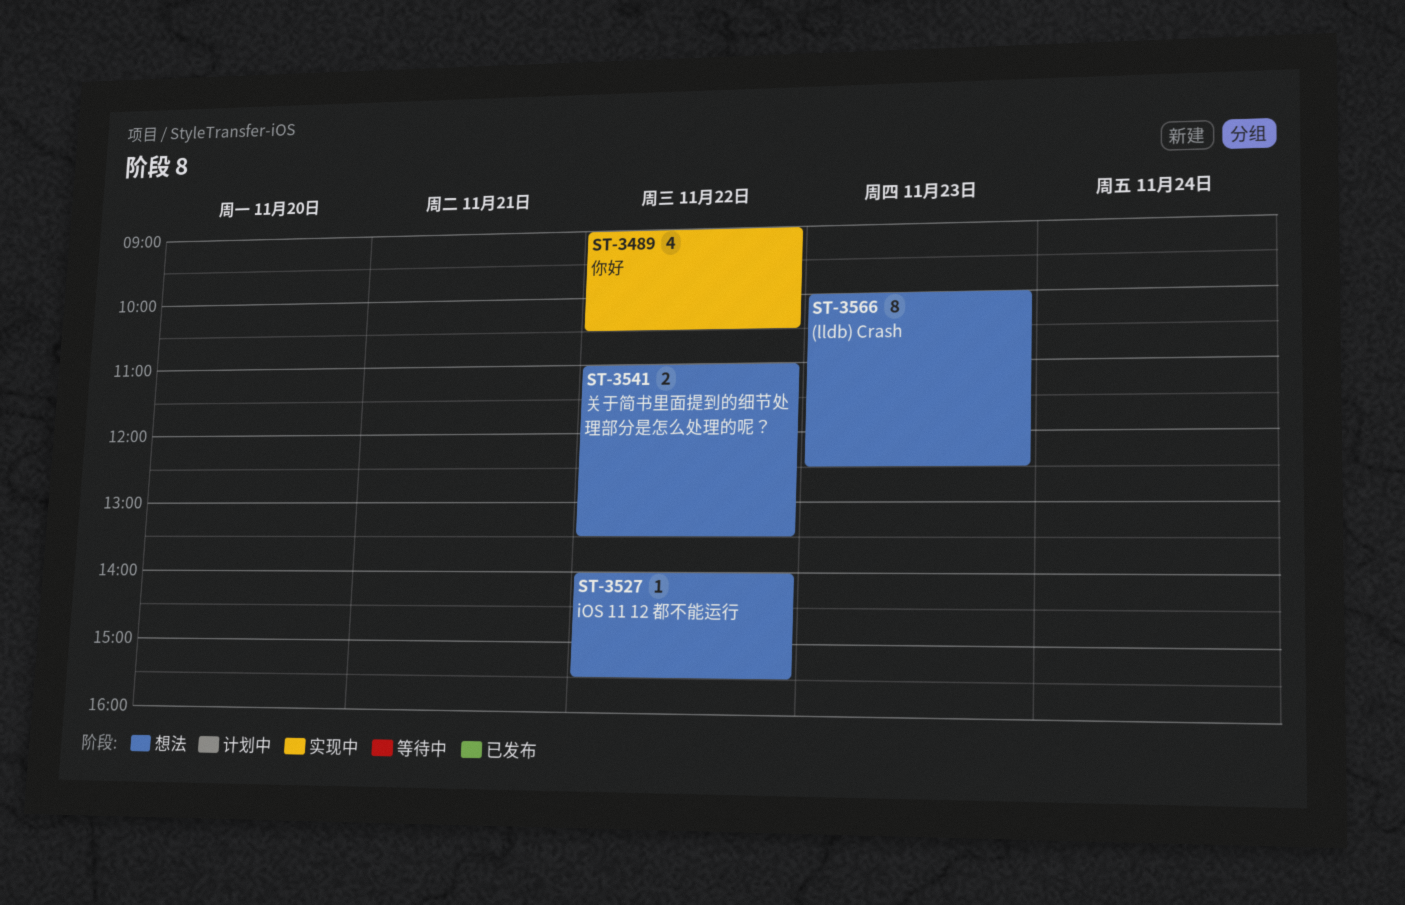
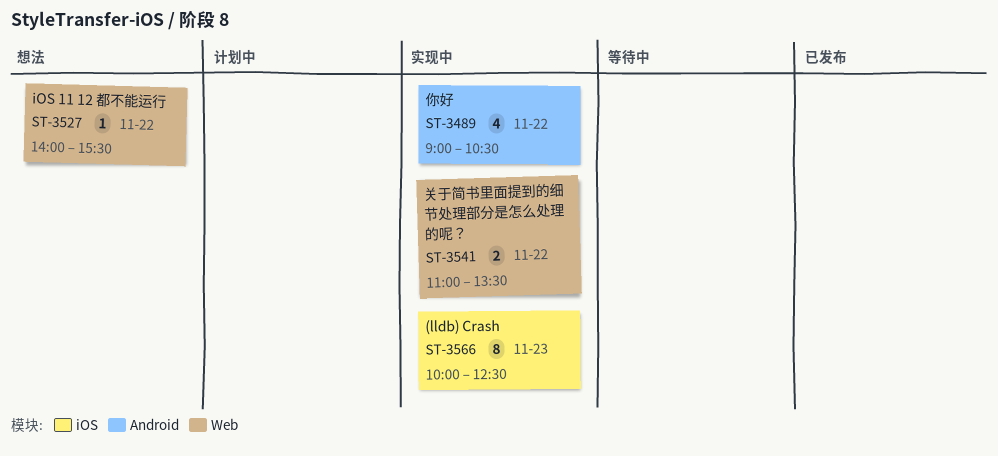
ST-3541, status: 想法 -> 实现中
ST-3566, status: 想法 -> 实现中

